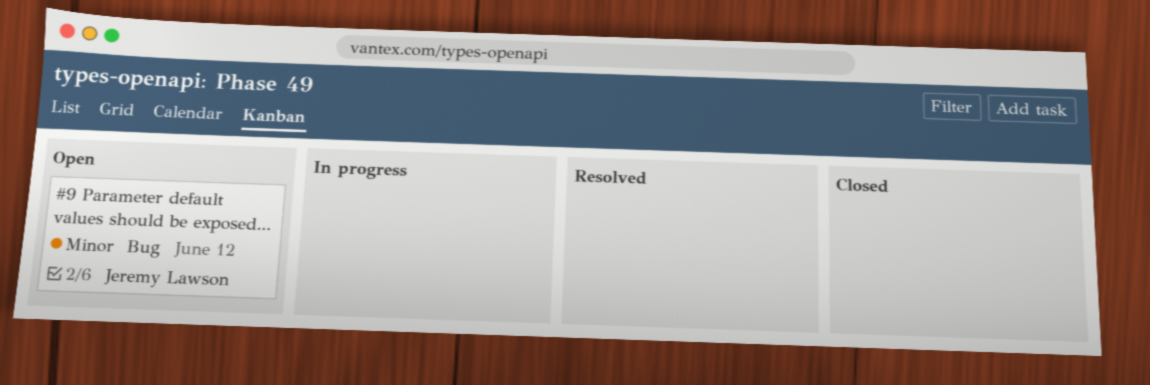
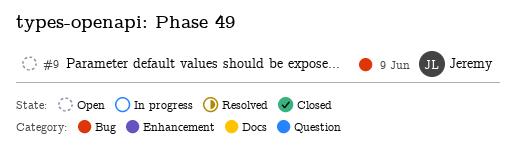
#9, due: Jun 12 -> Jun 9

